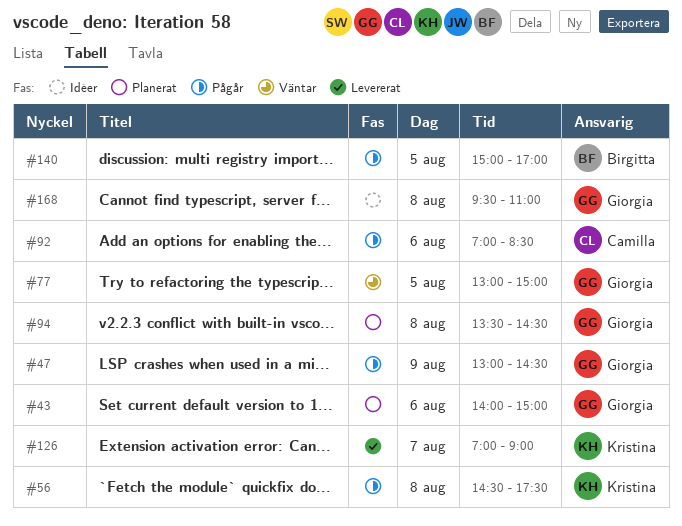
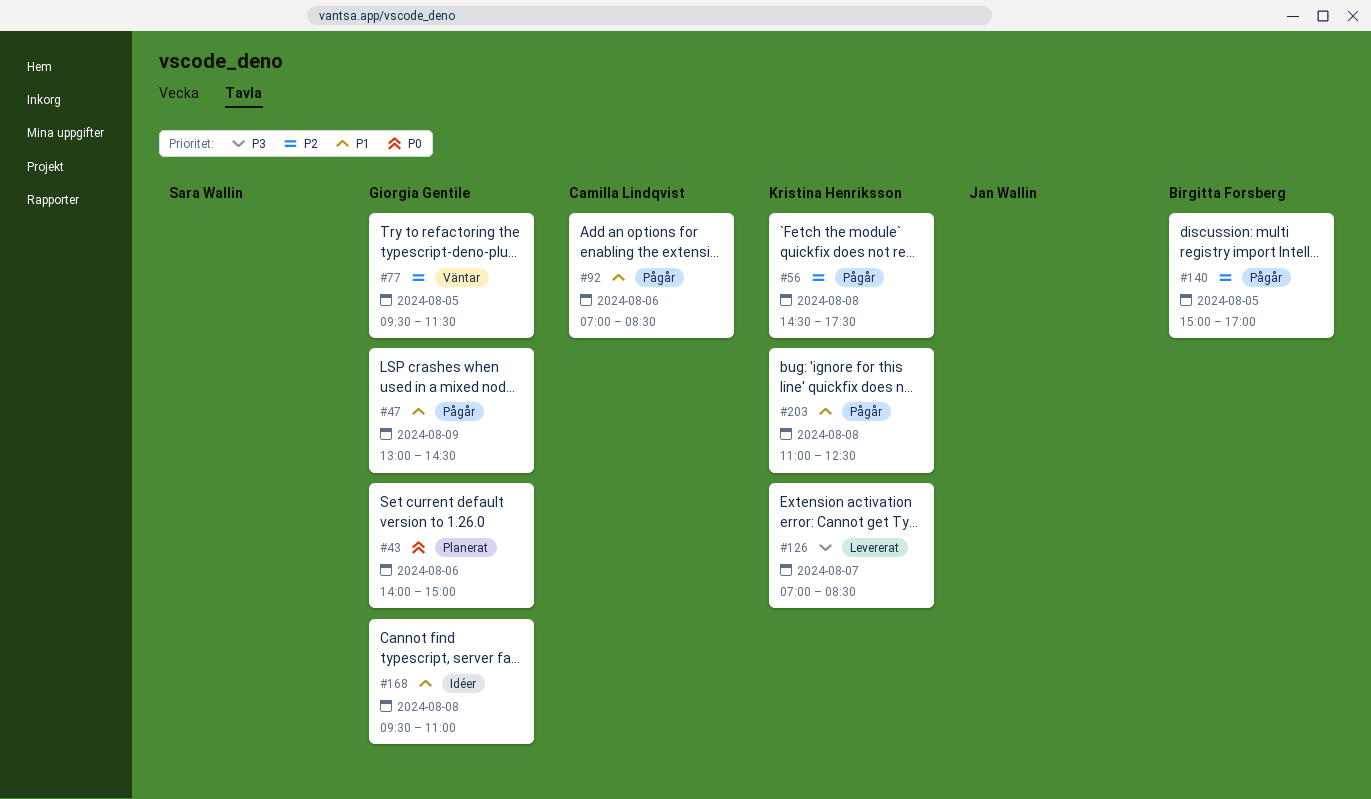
#77, begins: 13:00 -> 09:30
#77, ends: 15:00 -> 11:30
#94: present -> none
#126, ends: 09:00 -> 08:30
#203: none -> present

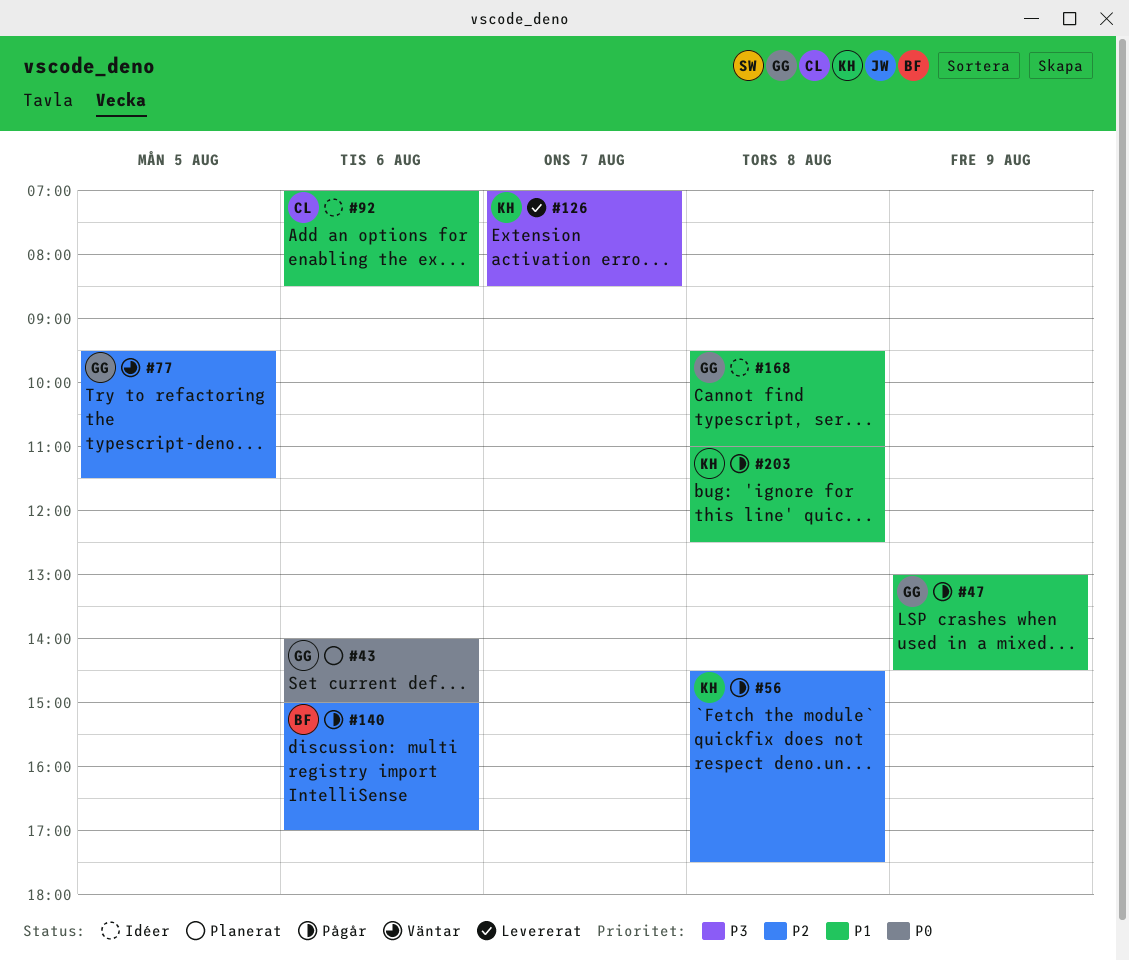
#92, status: Pågår -> Idéer
#140, day: Aug 5 -> Aug 6

